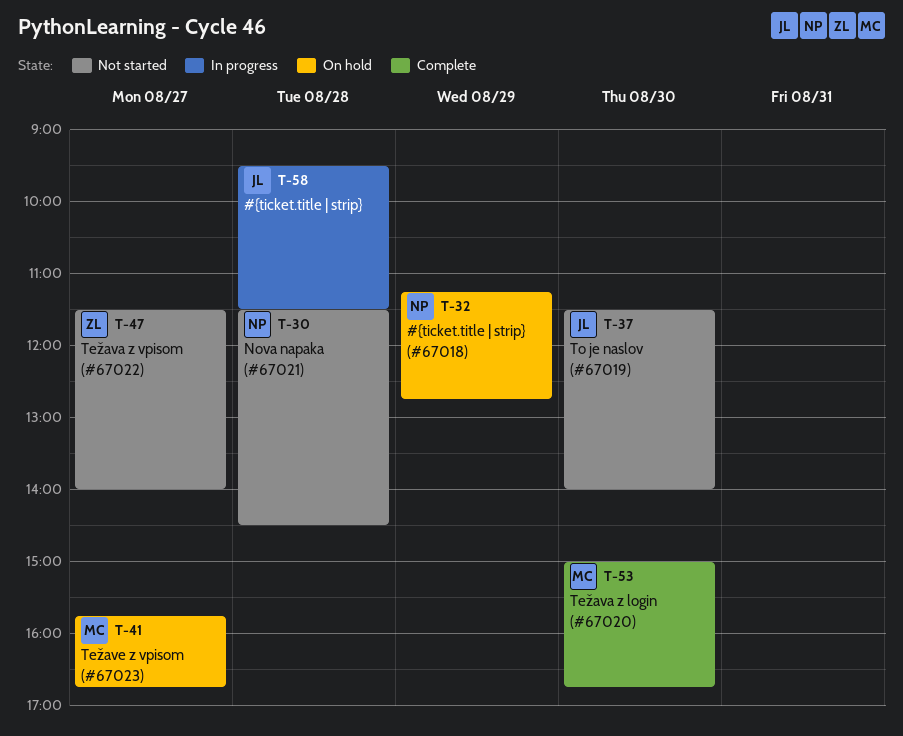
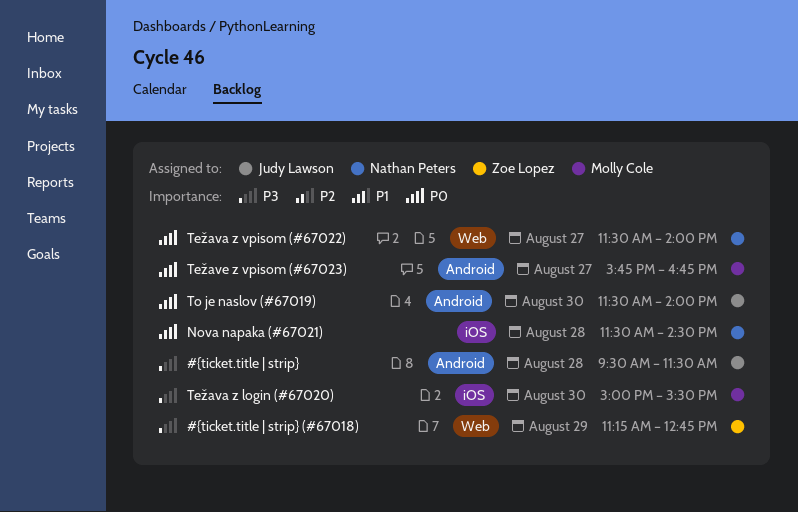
#{ticket.title | strip} (#67018), owner: Nathan Peters -> Zoe Lopez
Težava z login (#67020), ends: 16:45 -> 15:30
Težava z vpisom (#67022), owner: Zoe Lopez -> Nathan Peters

